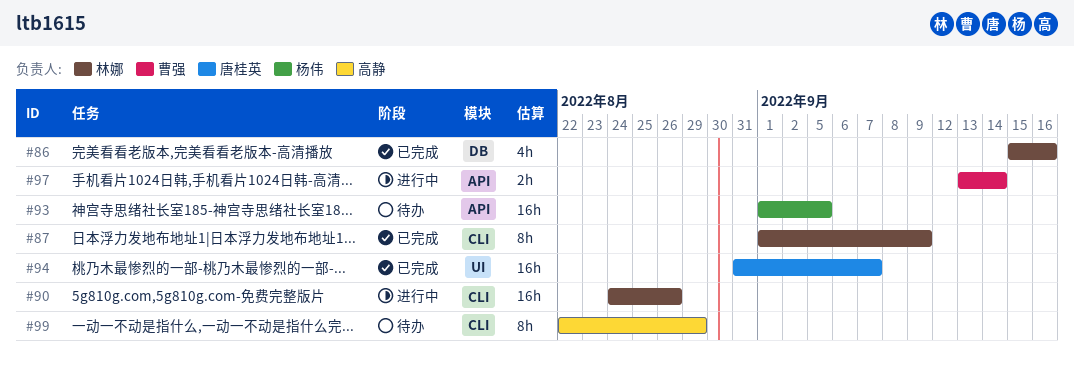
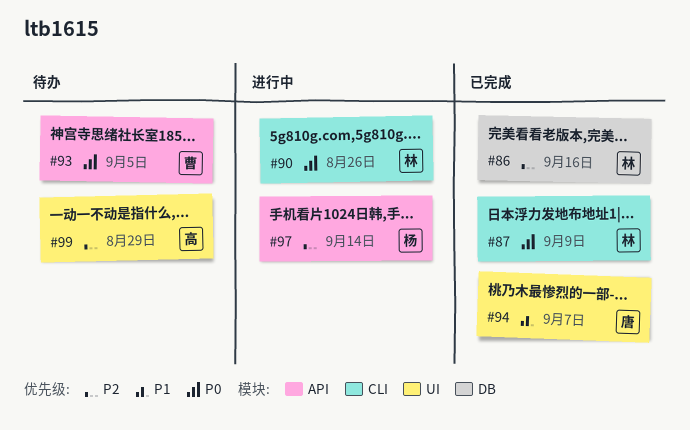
#93, owner: 杨伟 -> 曹强
#97, owner: 曹强 -> 杨伟
#99, label: CLI -> UI

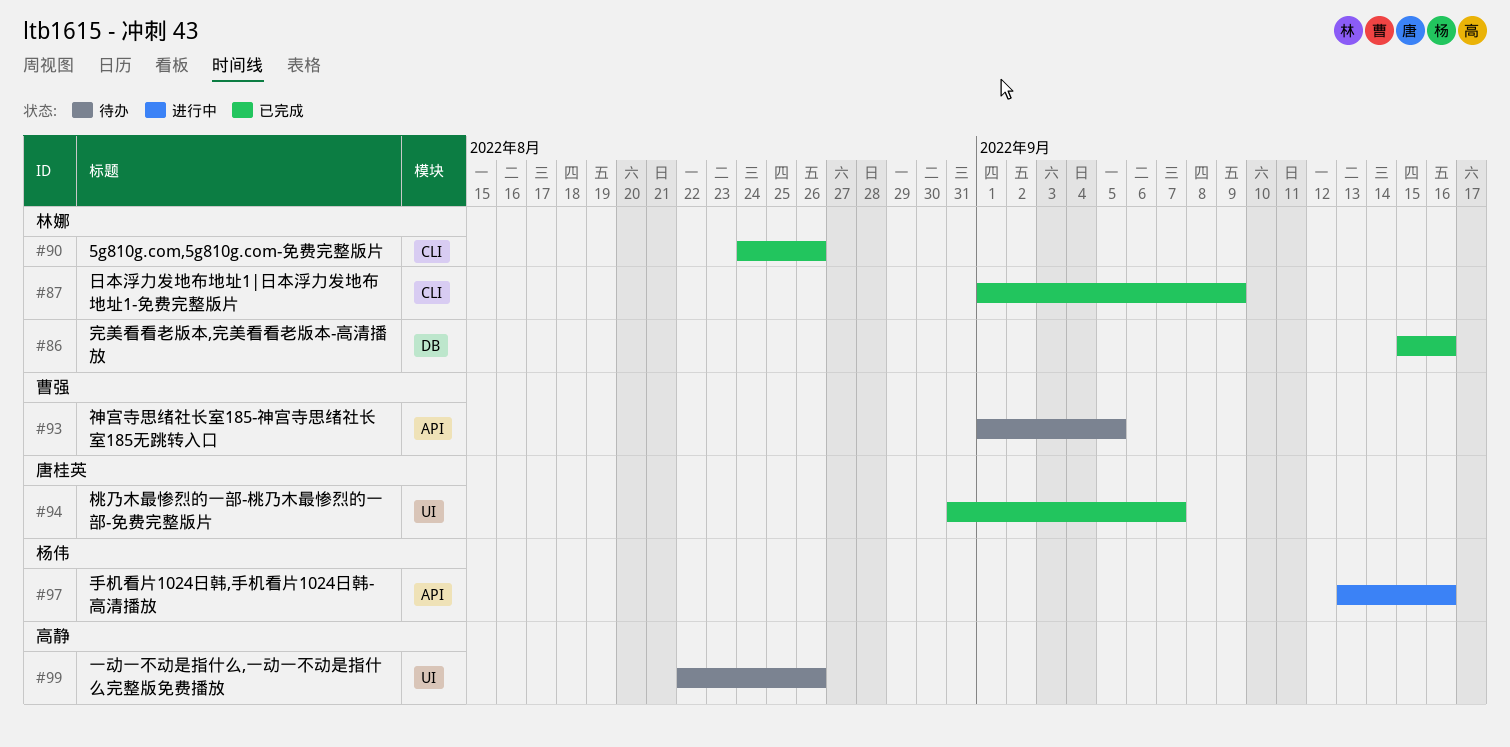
#90, status: 进行中 -> 已完成
#97, due: Sep 14 -> Sep 16
#99, due: Aug 29 -> Aug 26

